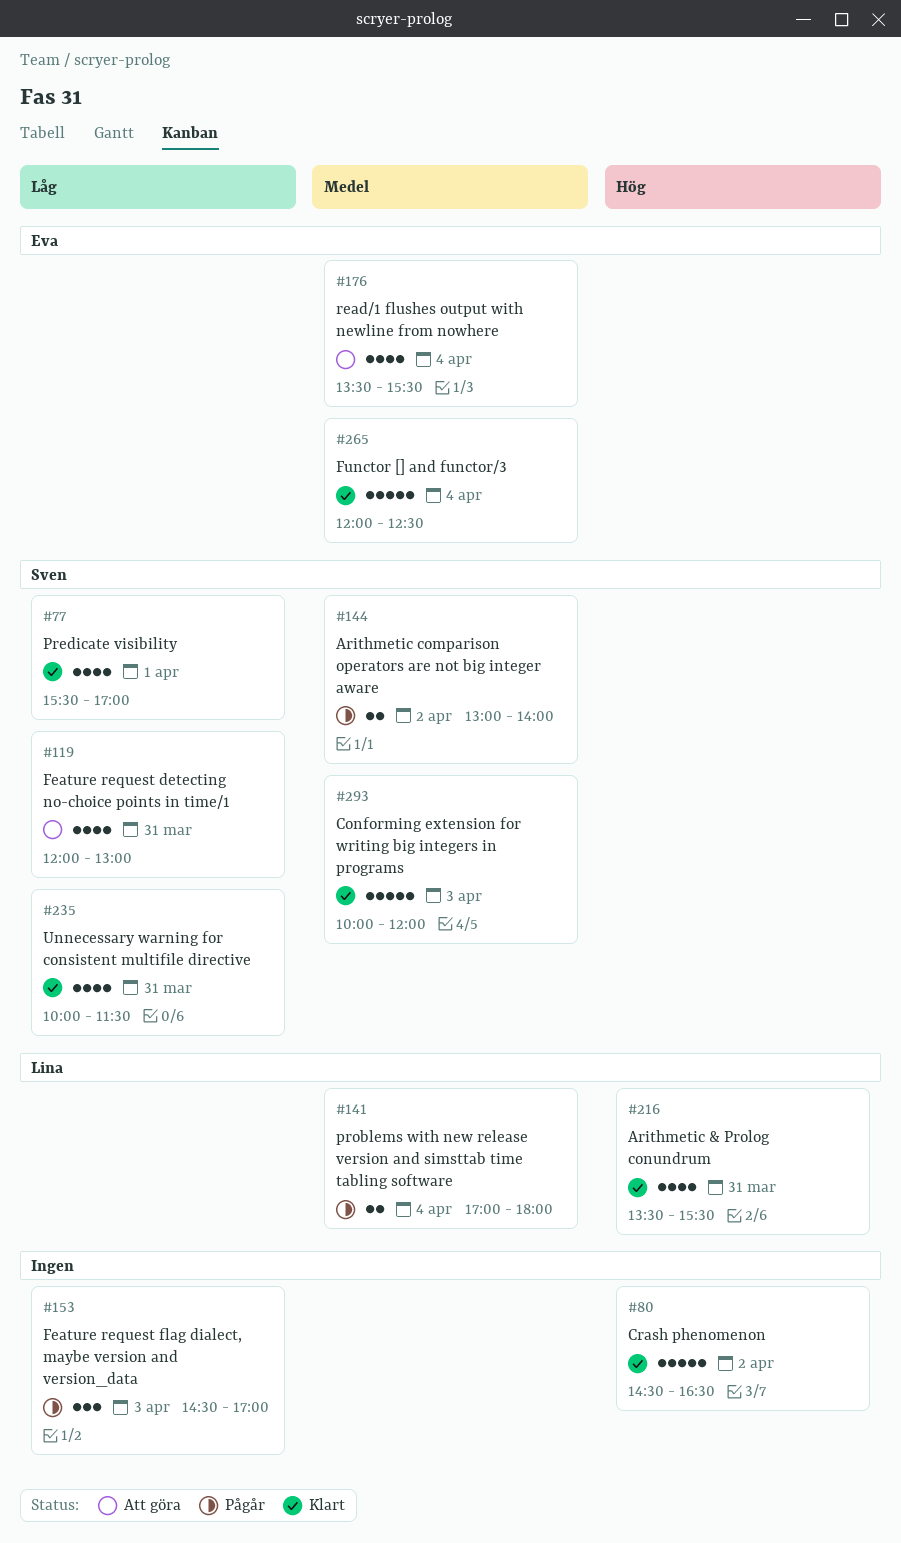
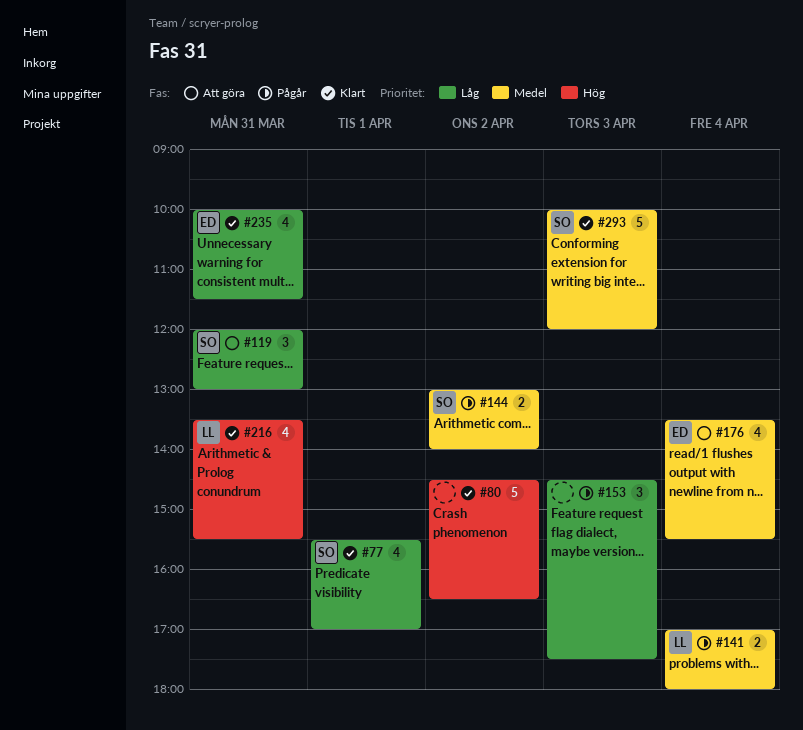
#119, estimate: 4 -> 3
#153, ends: 17:00 -> 17:30
#235, owner: Sven -> Eva
#265: present -> none

